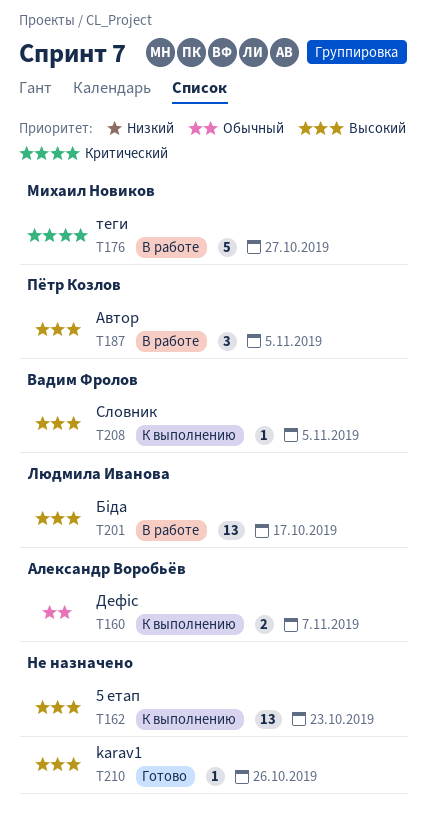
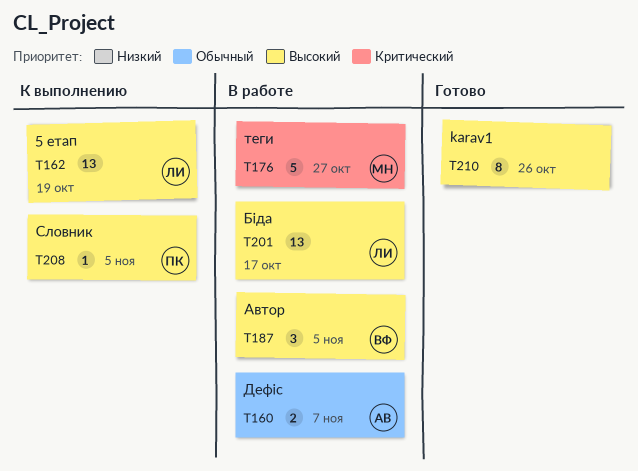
T160, status: К выполнению -> В работе
T162, owner: none -> Людмила Иванова
T162, due: Oct 23 -> Oct 19
T187, owner: Пётр Козлов -> Вадим Фролов
T208, owner: Вадим Фролов -> Пётр Козлов
T210, estimate: 1 -> 8

